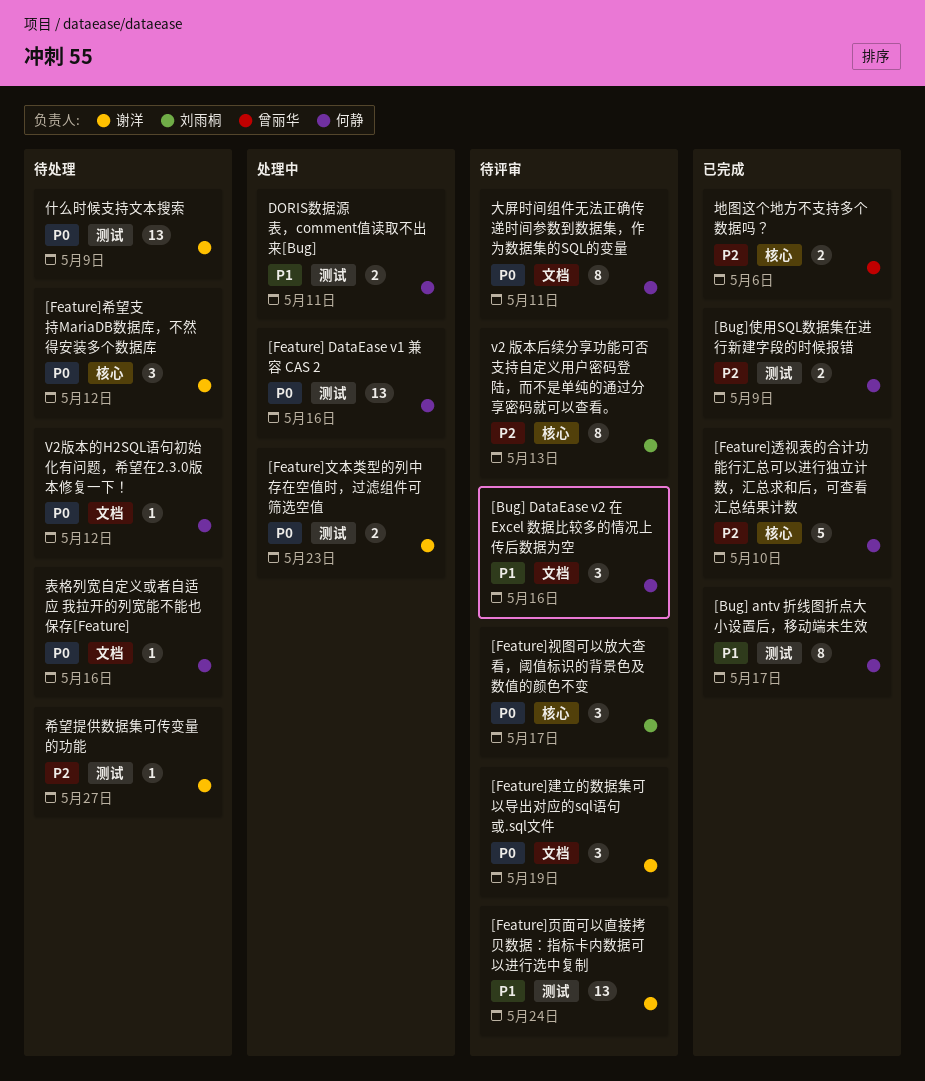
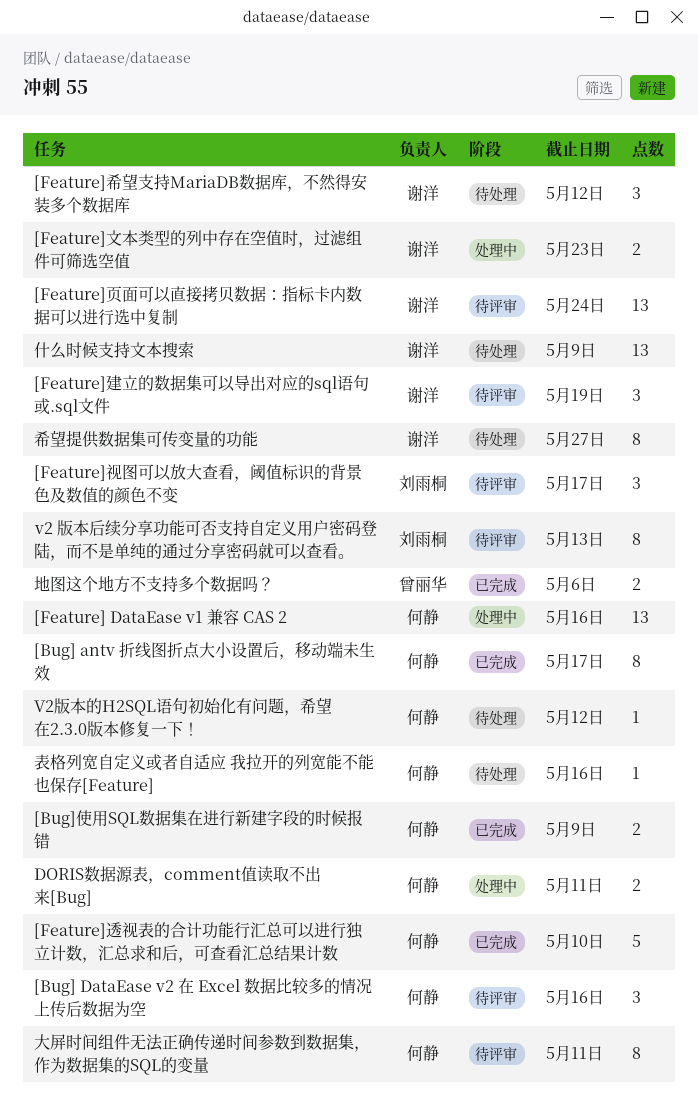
希望提供数据集可传变量的功能, estimate: 1 -> 8

